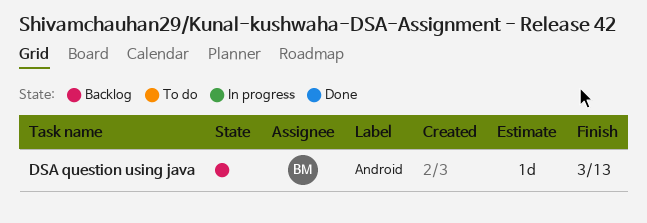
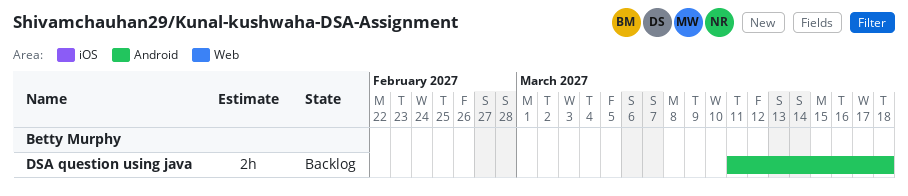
DSA question using java, estimate: 1d -> 2h
DSA question using java, due: Mar 13 -> Mar 18

